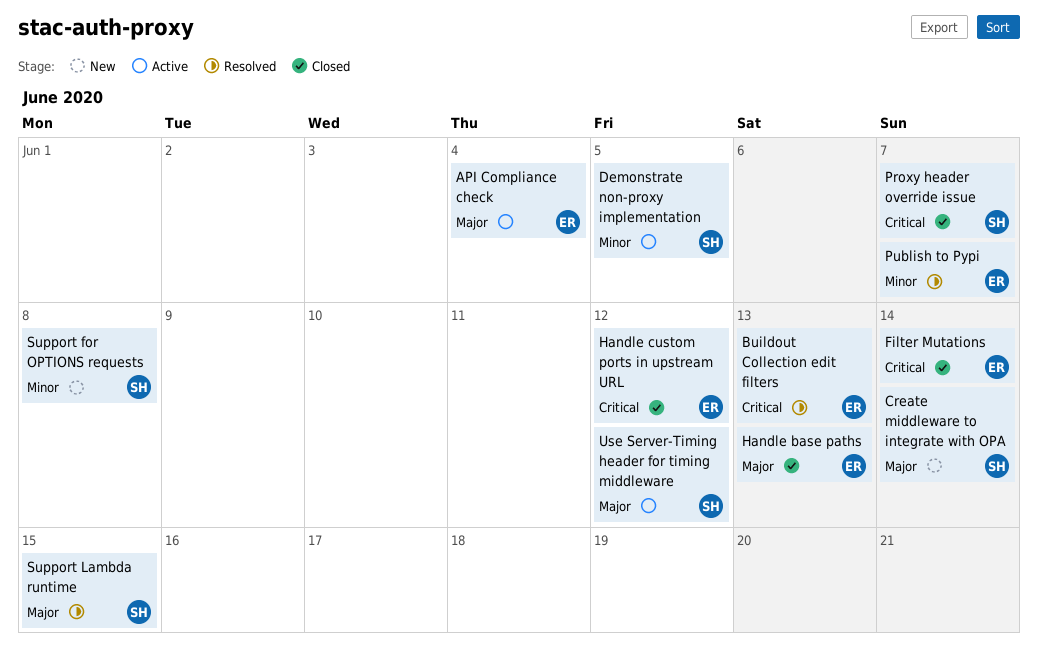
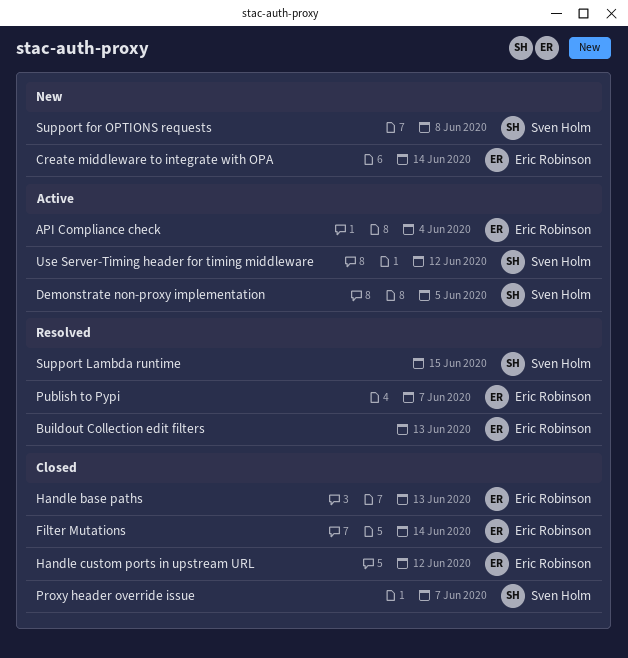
Create middleware to integrate with OPA, owner: Sven Holm -> Eric Robinson

